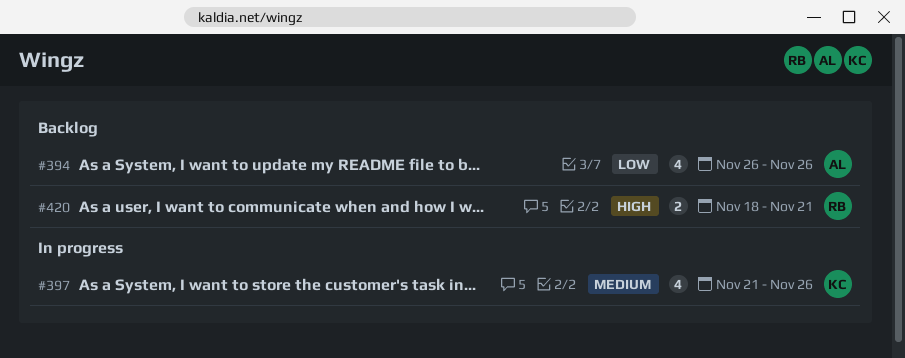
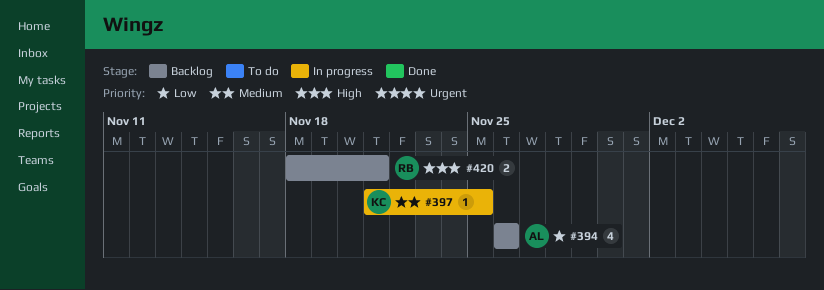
#397, estimate: 4 -> 1
#397, due: Nov 26 -> Nov 25

